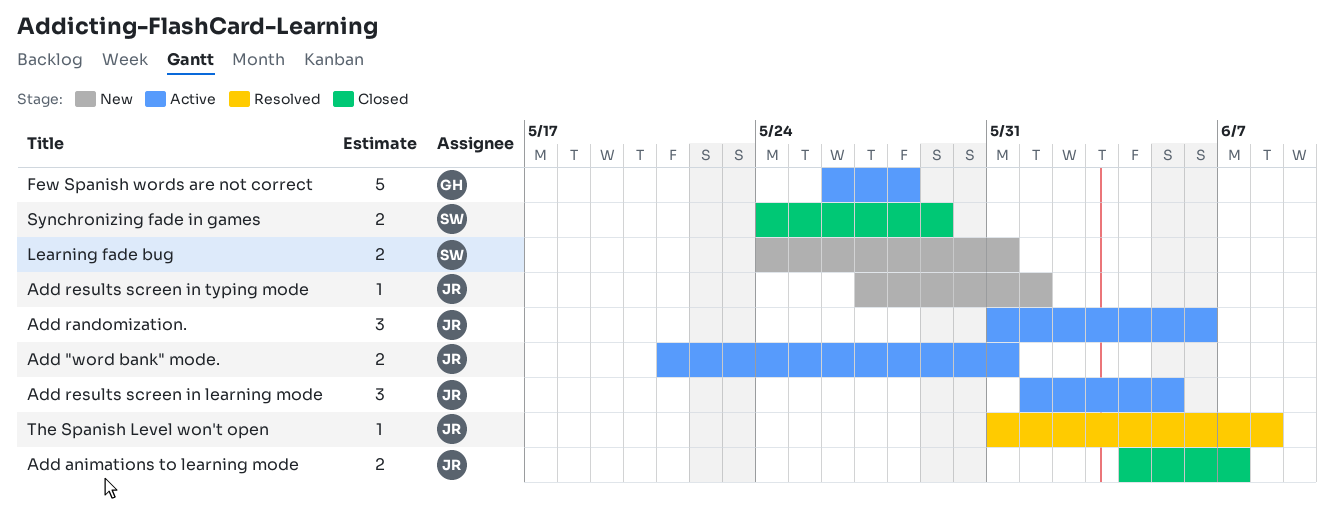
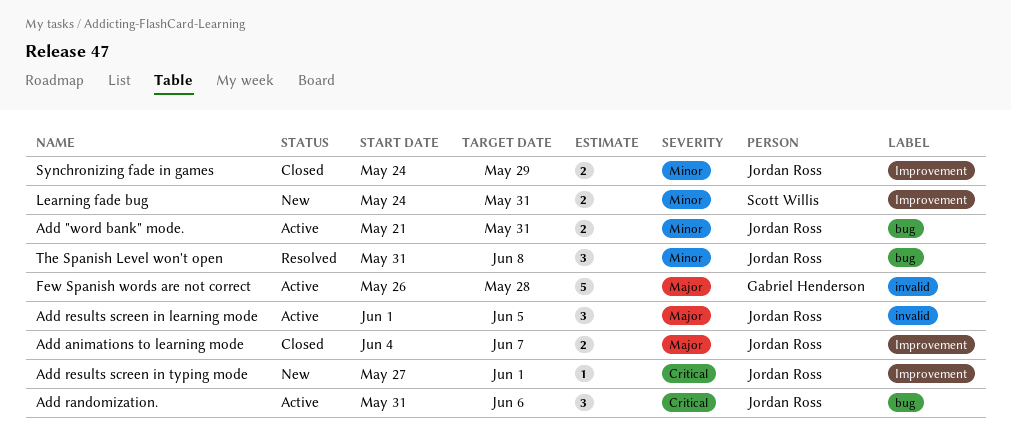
Synchronizing fade in games, owner: Scott Willis -> Jordan Ross
The Spanish Level won't open, estimate: 1 -> 3

